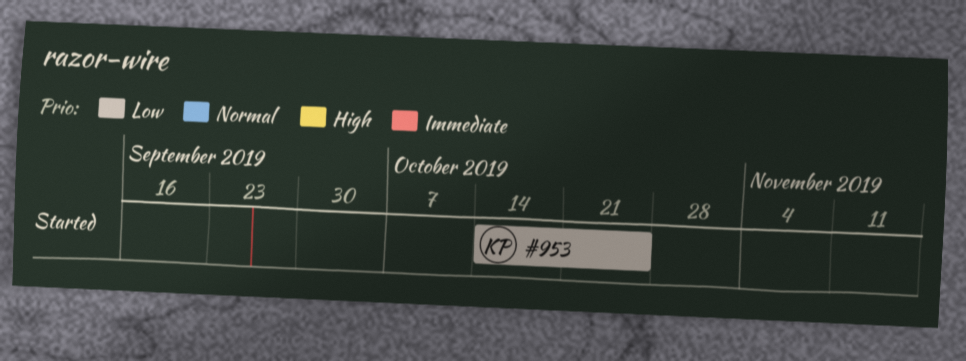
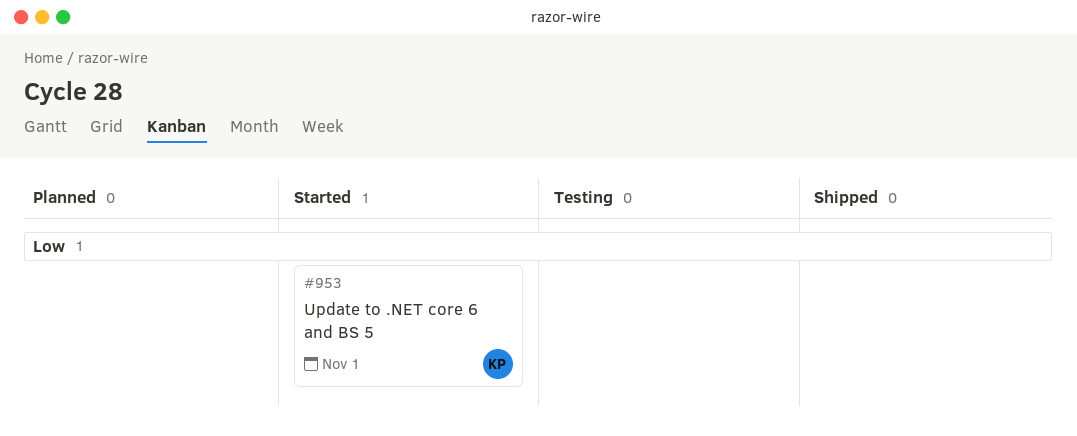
#953, due: Oct 25 -> Nov 1

